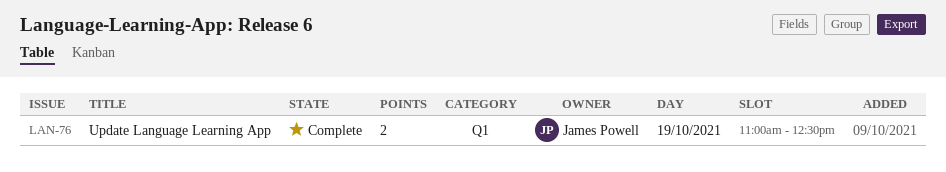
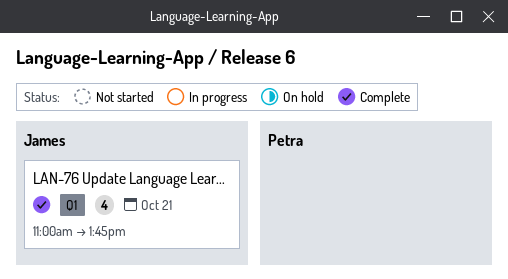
LAN-76, estimate: 2 -> 4
LAN-76, day: Oct 19 -> Oct 21
LAN-76, ends: 12:30 -> 13:45

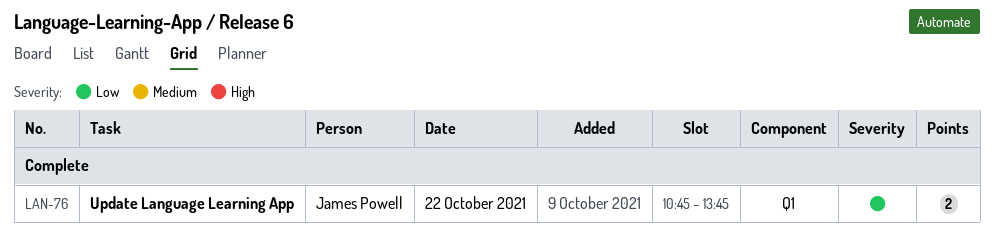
LAN-76, estimate: 4 -> 2
LAN-76, day: Oct 21 -> Oct 22
LAN-76, begins: 11:00 -> 10:45

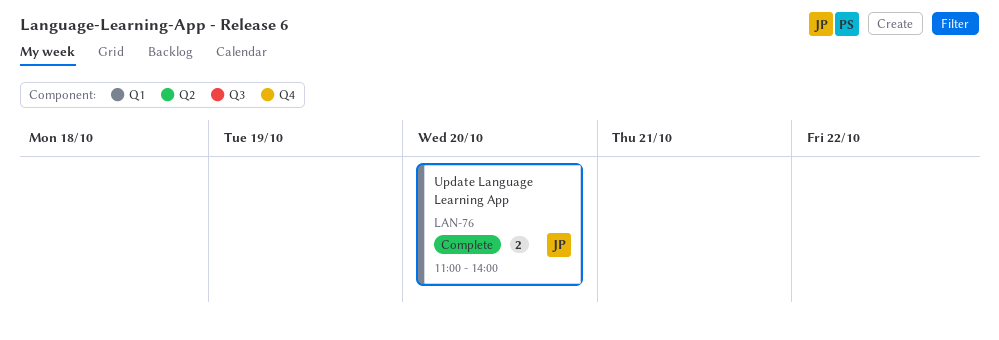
LAN-76, day: Oct 22 -> Oct 20
LAN-76, begins: 10:45 -> 11:00
LAN-76, ends: 13:45 -> 14:00

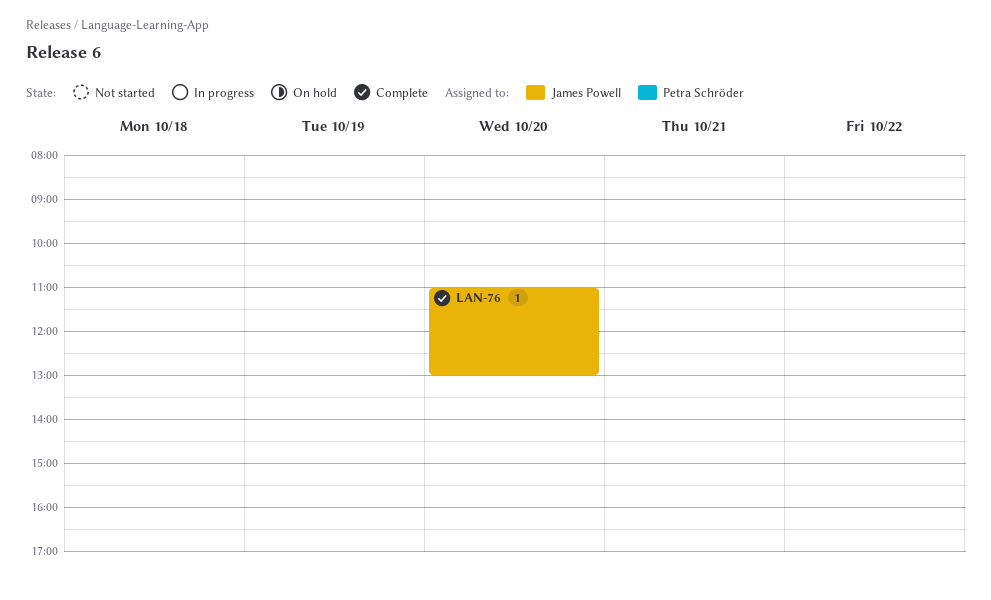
LAN-76, estimate: 2 -> 1
LAN-76, ends: 14:00 -> 13:00

